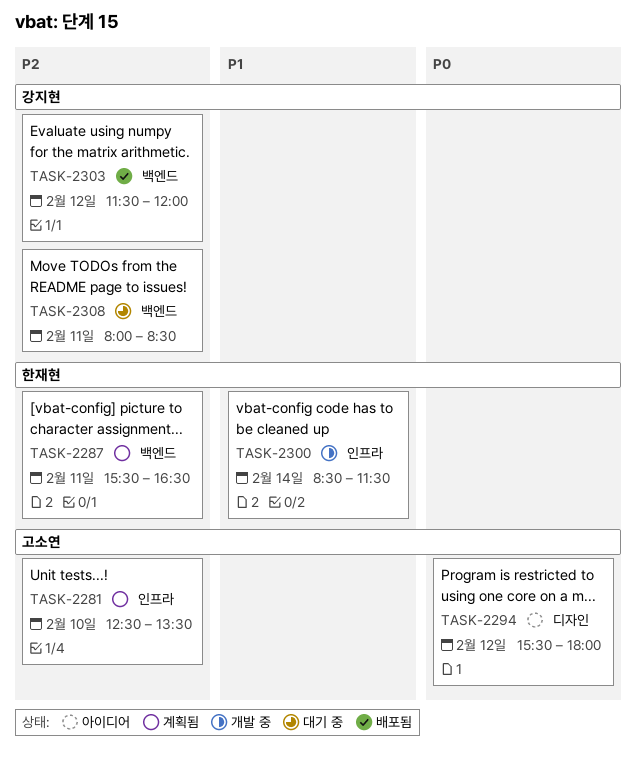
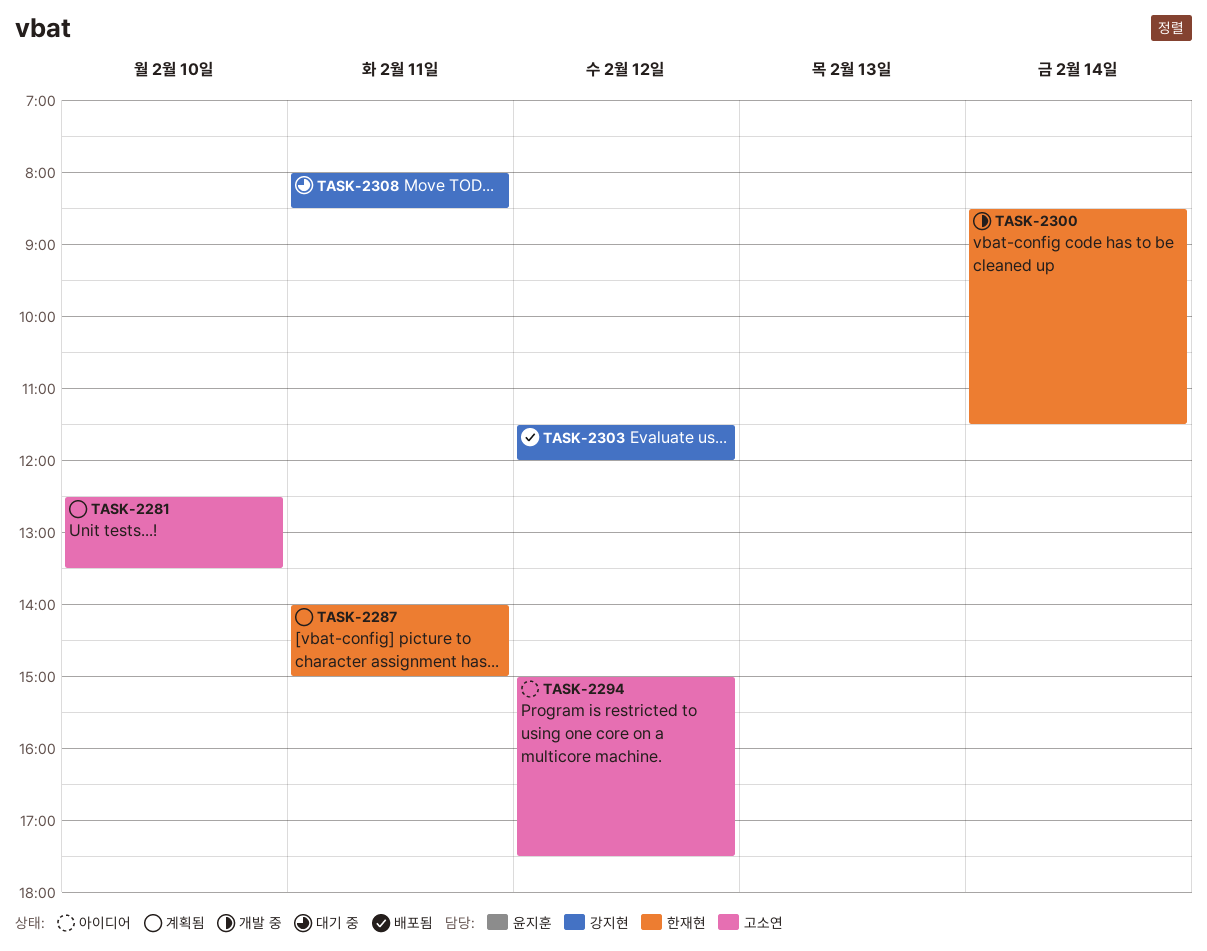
TASK-2287, begins: 15:30 -> 14:00
TASK-2287, ends: 16:30 -> 15:00
TASK-2294, begins: 15:30 -> 15:00
TASK-2294, ends: 18:00 -> 17:30

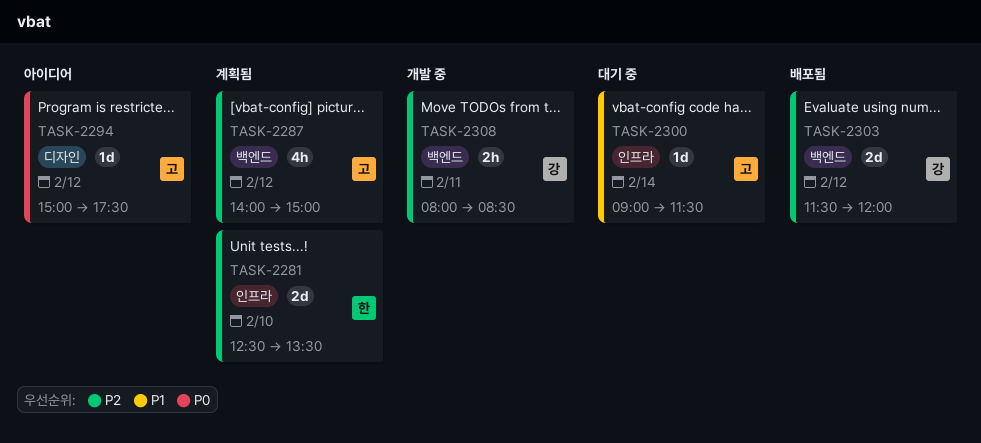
TASK-2281, owner: 고소연 -> 한재현
TASK-2287, owner: 한재현 -> 고소연
TASK-2287, day: Feb 11 -> Feb 12
TASK-2300, status: 개발 중 -> 대기 중
TASK-2300, owner: 한재현 -> 고소연
TASK-2300, begins: 08:30 -> 09:00
TASK-2308, status: 대기 중 -> 개발 중

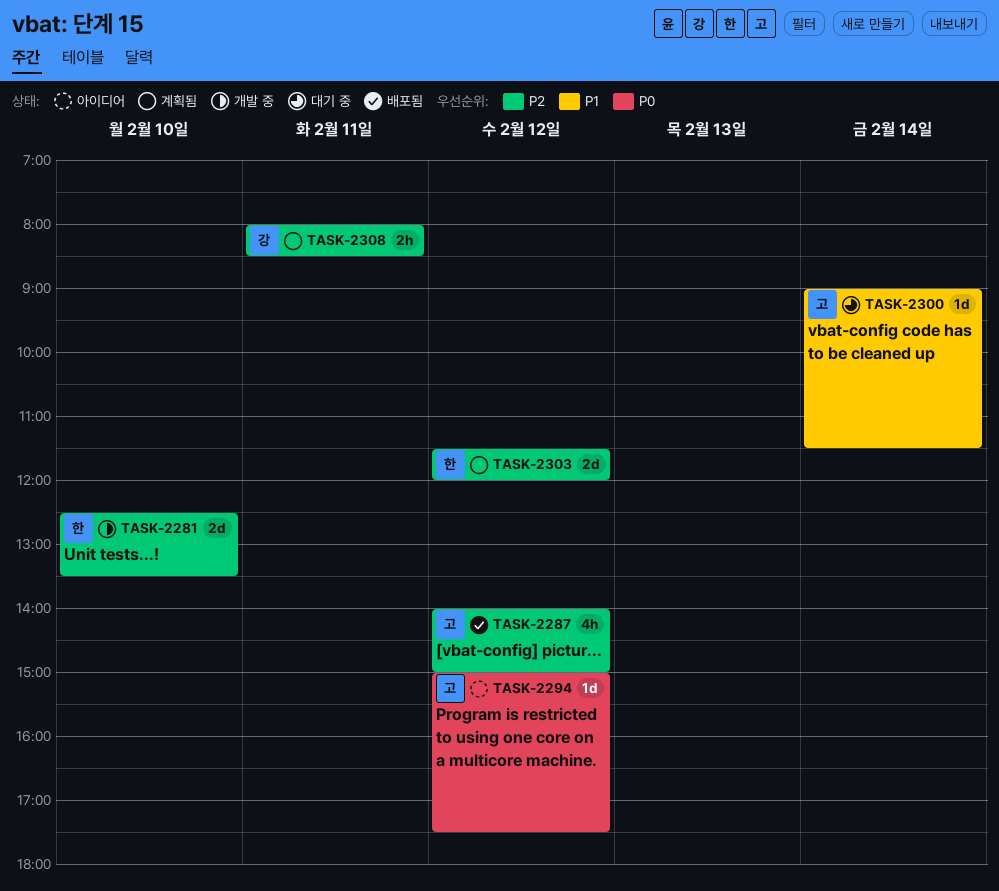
TASK-2281, status: 계획됨 -> 개발 중
TASK-2287, status: 계획됨 -> 배포됨
TASK-2303, status: 배포됨 -> 계획됨
TASK-2303, owner: 강 -> 한
TASK-2308, status: 개발 중 -> 계획됨

